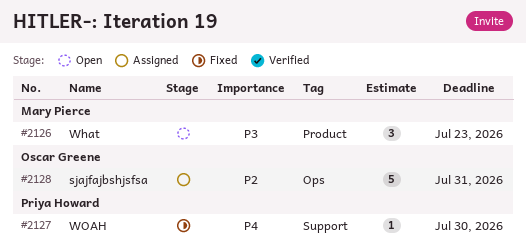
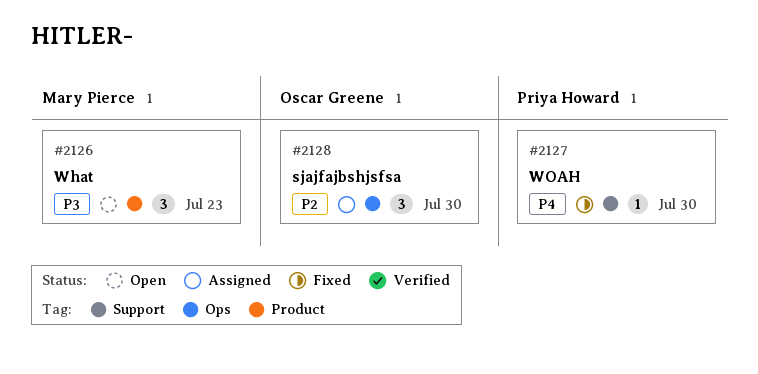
#2128, estimate: 5 -> 3
#2128, due: Jul 31 -> Jul 30

